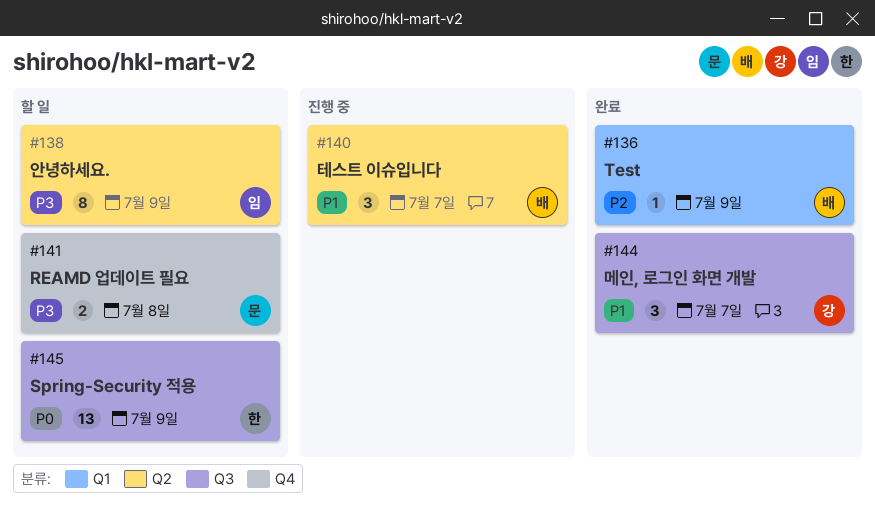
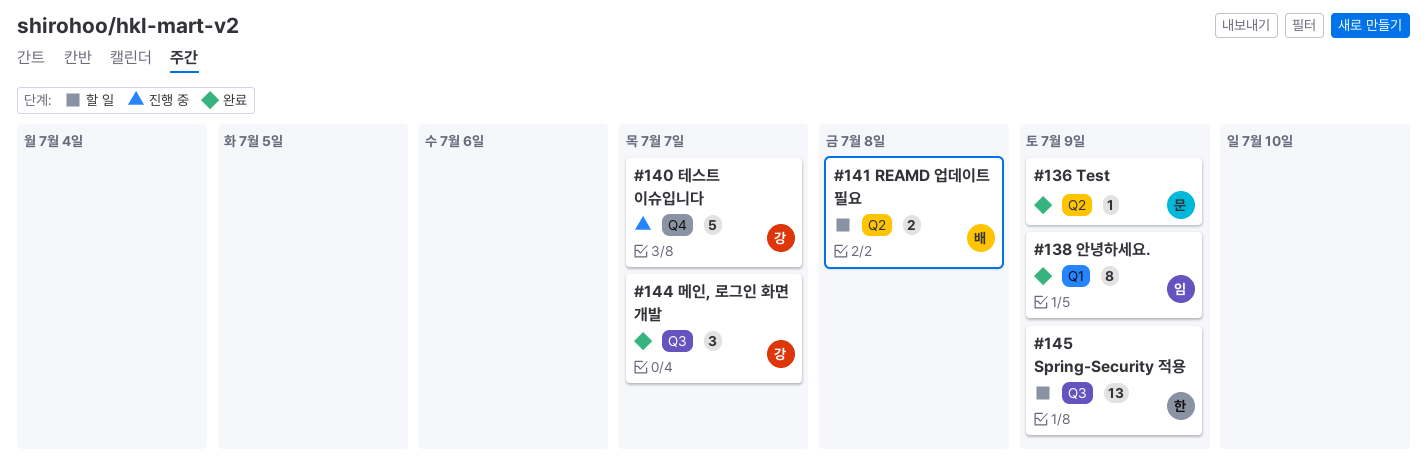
#136, owner: 배 -> 문
#136, label: Q1 -> Q2
#138, status: 할 일 -> 완료
#138, label: Q2 -> Q1
#140, owner: 배 -> 강
#140, label: Q2 -> Q4
#140, estimate: 3 -> 5
#141, owner: 문 -> 배
#141, label: Q4 -> Q2

